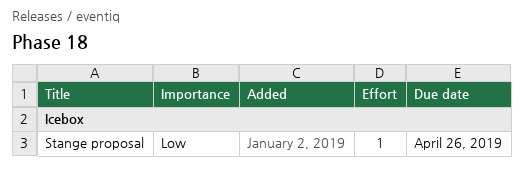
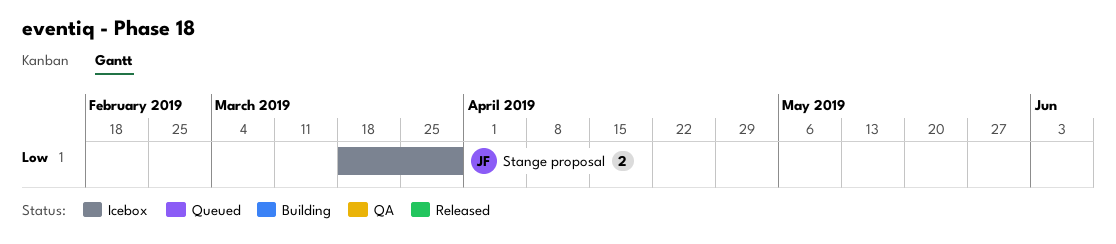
Stange proposal, estimate: 1 -> 2
Stange proposal, due: Apr 26 -> Mar 29

